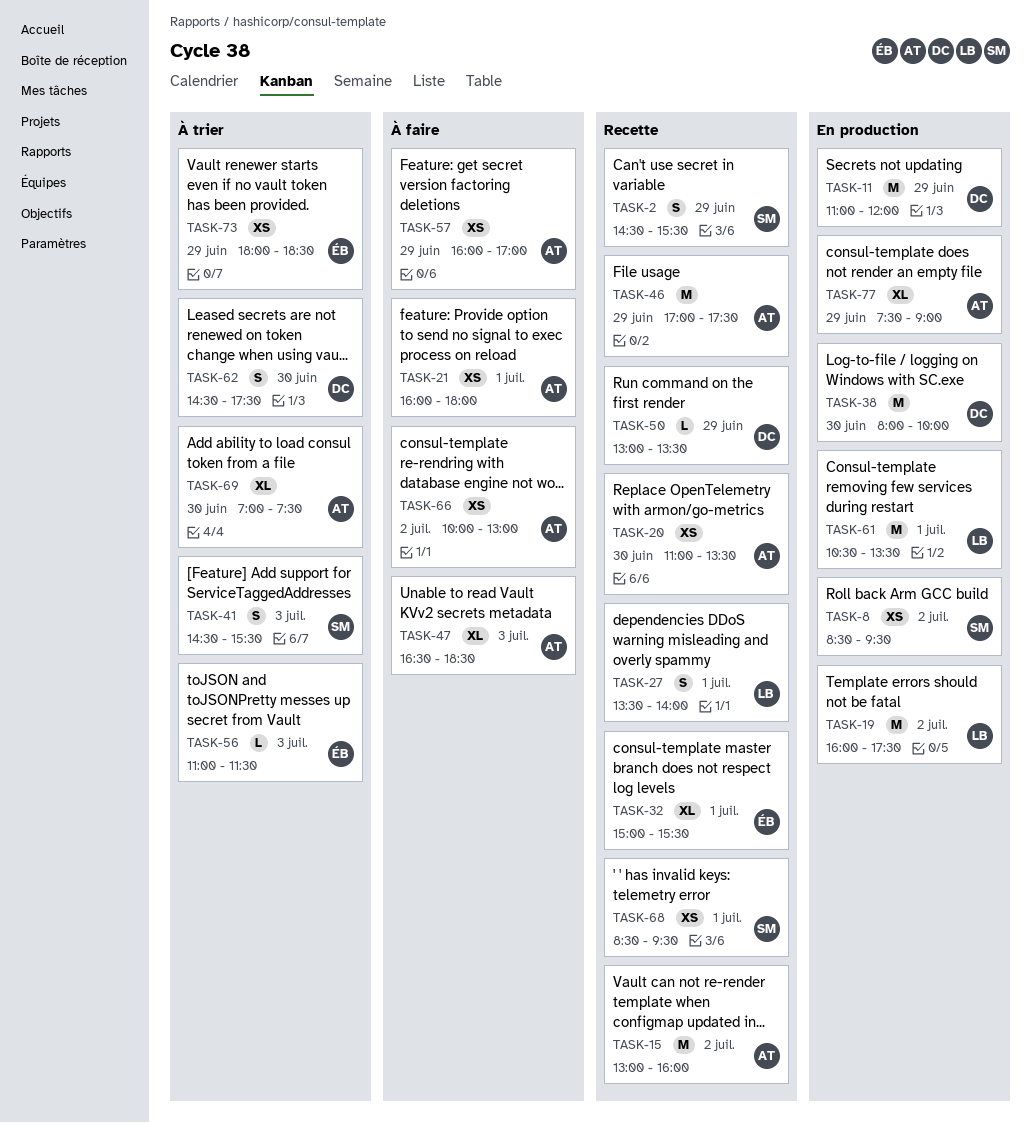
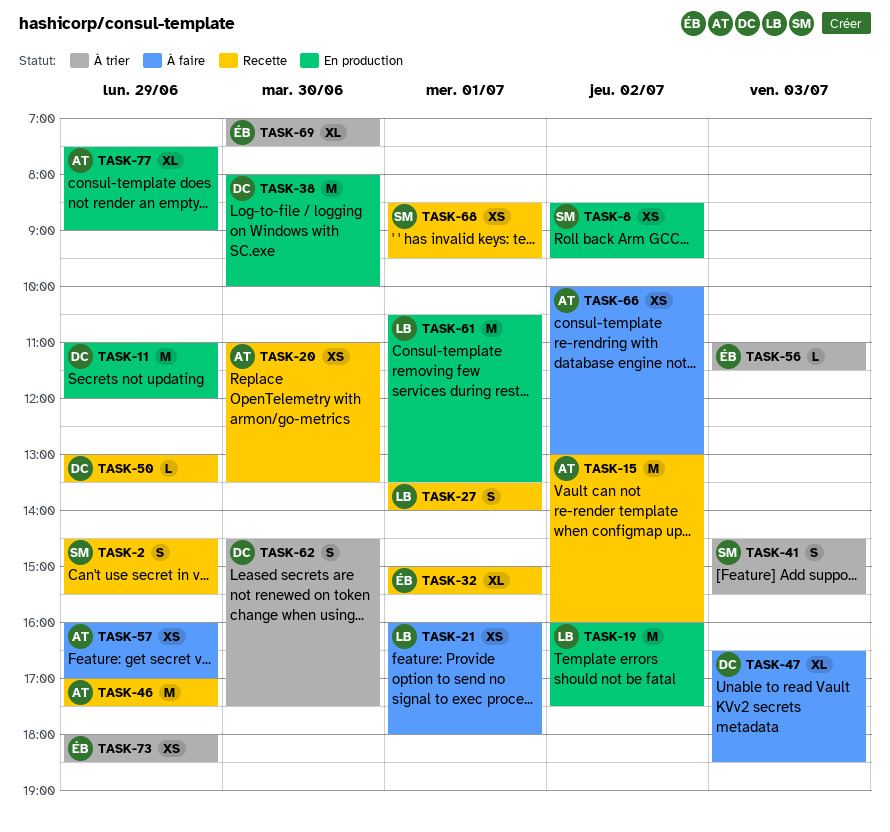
TASK-21, owner: AT -> LB
TASK-47, owner: AT -> DC
TASK-69, owner: AT -> ÉB

